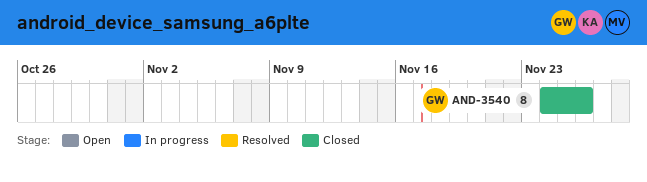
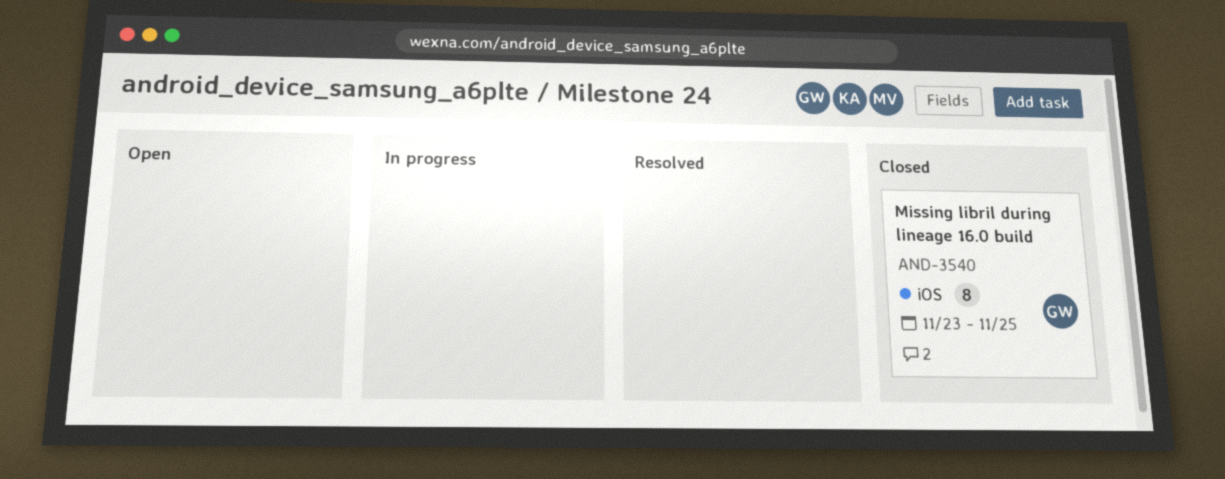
AND-3540, start: Nov 24 -> Nov 23
AND-3540, due: Nov 26 -> Nov 25

